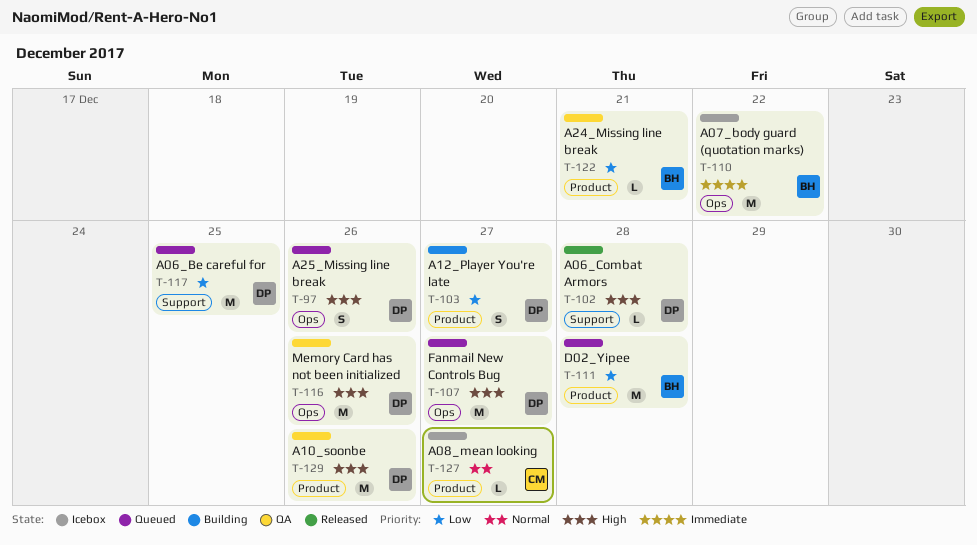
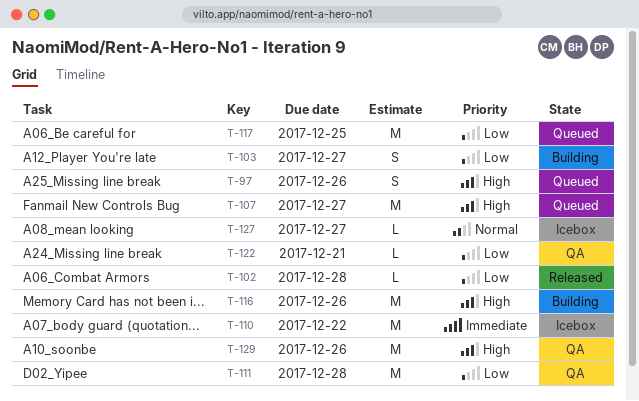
T-102, priority: High -> Low
T-111, status: Queued -> QA
T-116, status: QA -> Building

